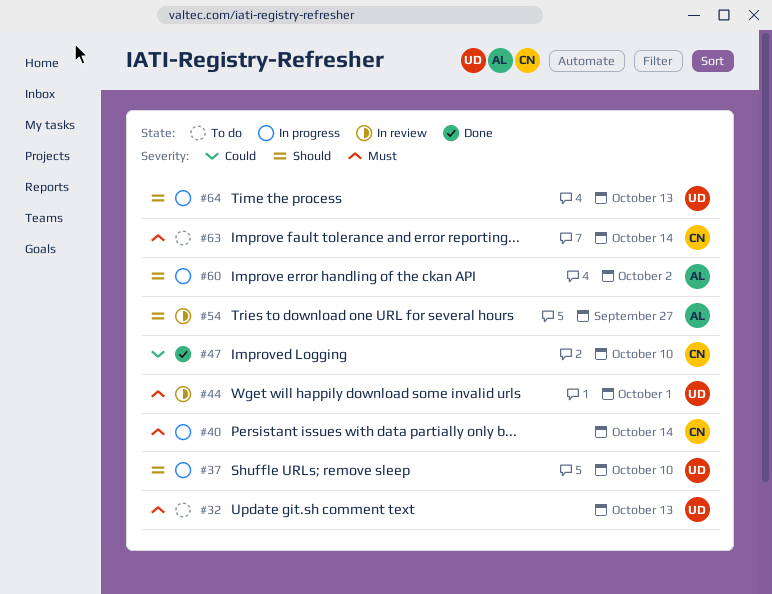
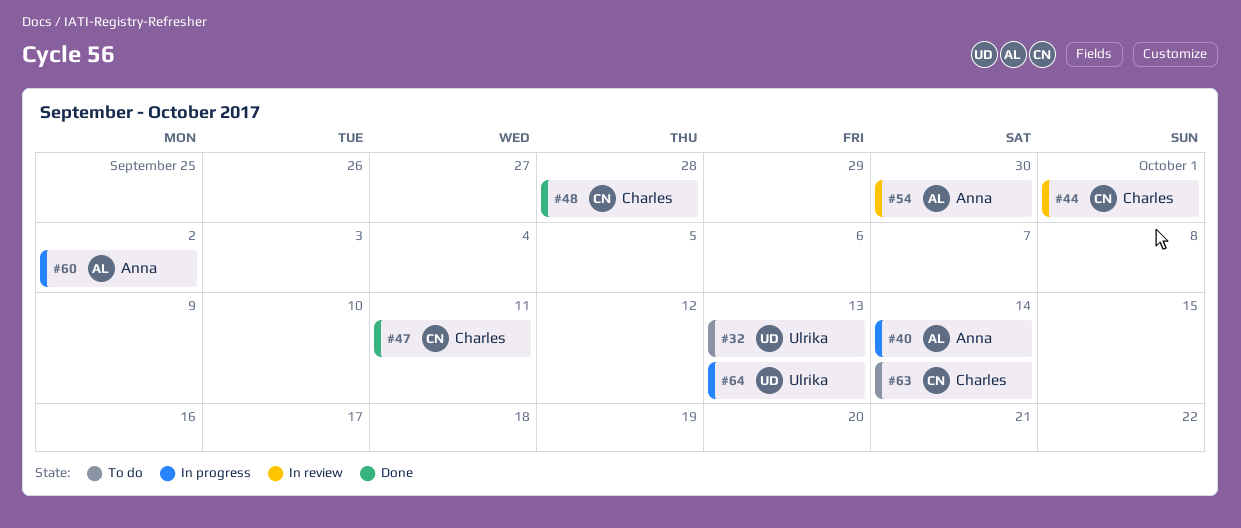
#37: present -> none
#40, owner: Charles -> Anna
#44, owner: Ulrika -> Charles
#47, due: Oct 10 -> Oct 11
#48: none -> present
#54, due: Sep 27 -> Sep 30

